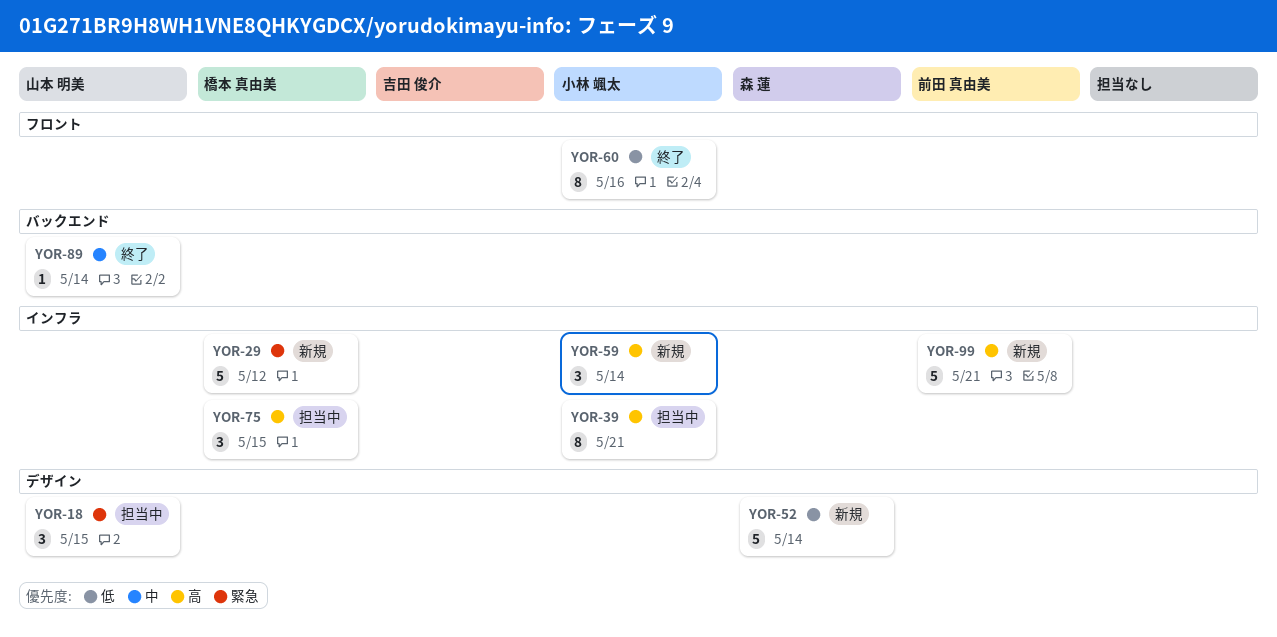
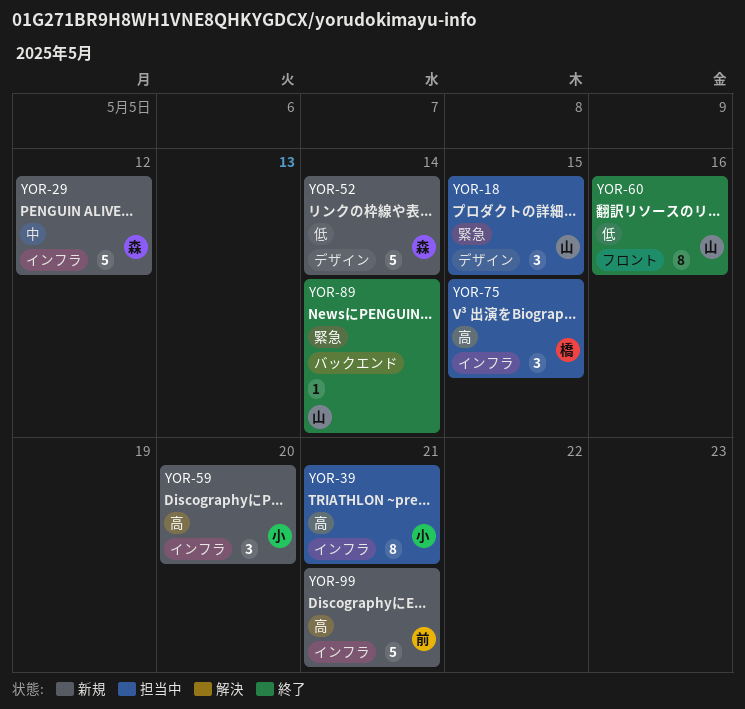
YOR-29, owner: 橋本 真由美 -> 森 蓮
YOR-29, priority: 緊急 -> 中
YOR-59, due: May 14 -> May 20
YOR-60, owner: 小林 颯太 -> 山本 明美
YOR-89, priority: 中 -> 緊急

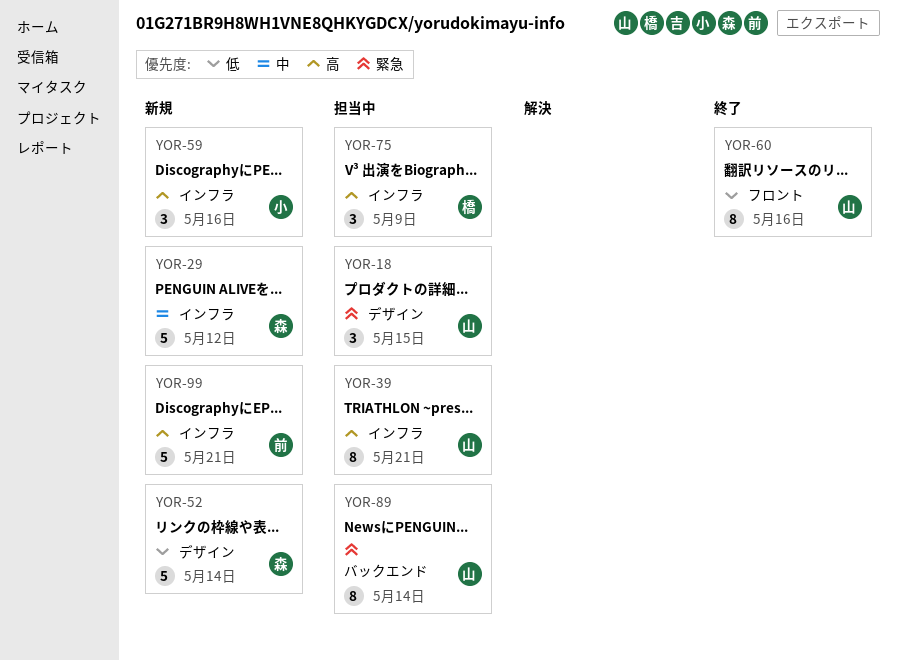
YOR-39, owner: 小 -> 山
YOR-59, due: May 20 -> May 16
YOR-75, due: May 15 -> May 9
YOR-89, status: 終了 -> 担当中
YOR-89, estimate: 1 -> 8

